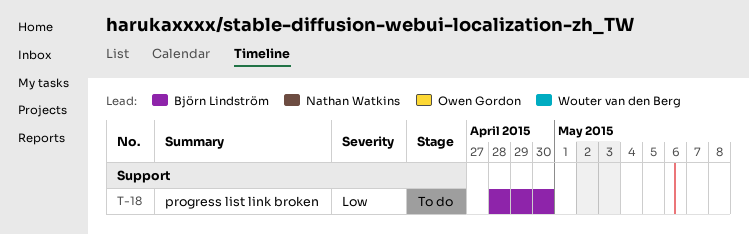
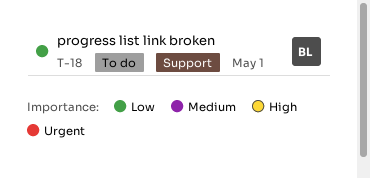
T-18, due: Apr 30 -> May 1

